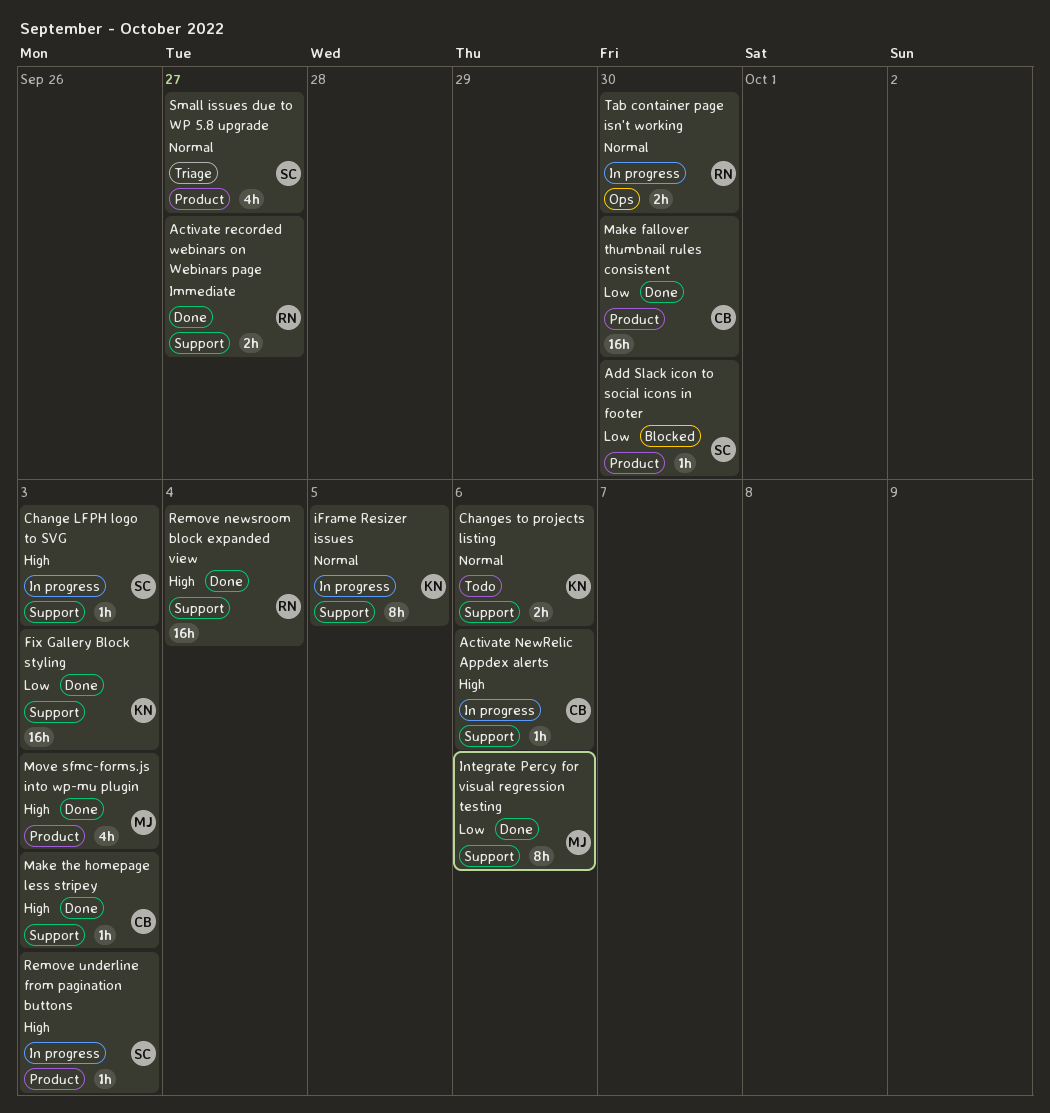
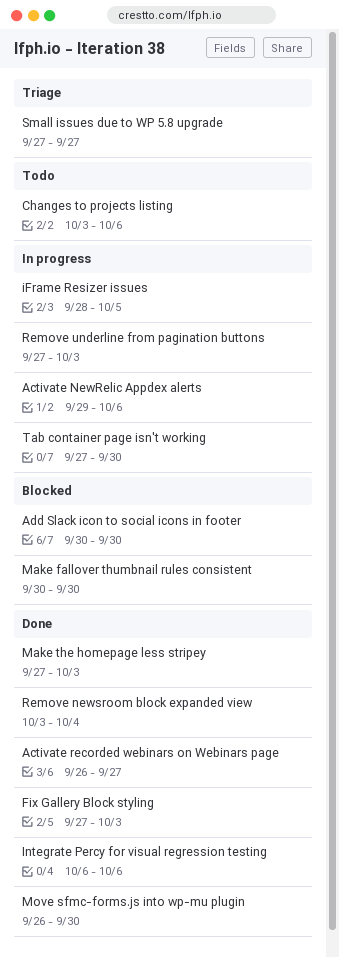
Change LFPH logo to SVG: present -> none
Make fallover thumbnail rules consistent, status: Done -> Blocked
Move sfmc-forms.js into wp-mu plugin, due: Oct 3 -> Sep 30

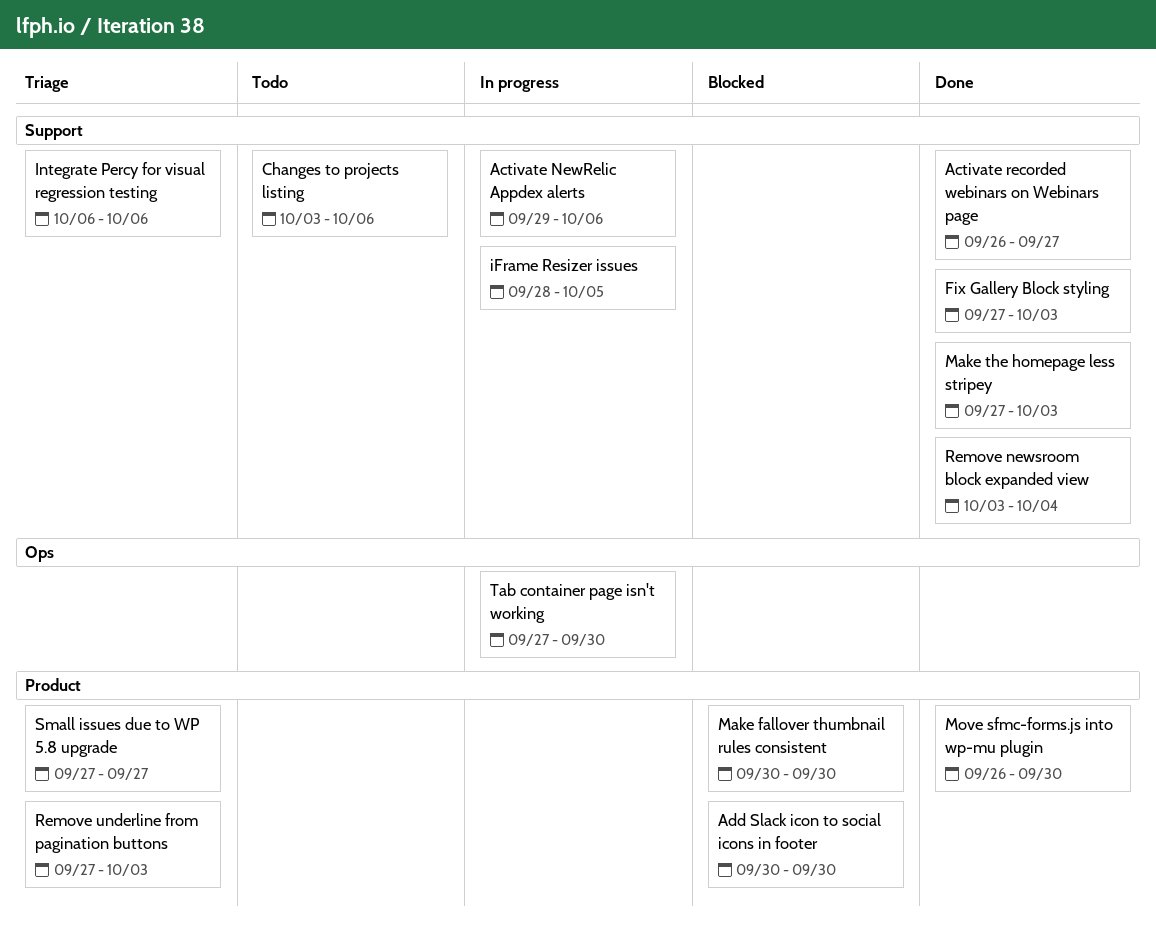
Integrate Percy for visual regression testing, status: Done -> Triage
Remove underline from pagination buttons, status: In progress -> Triage

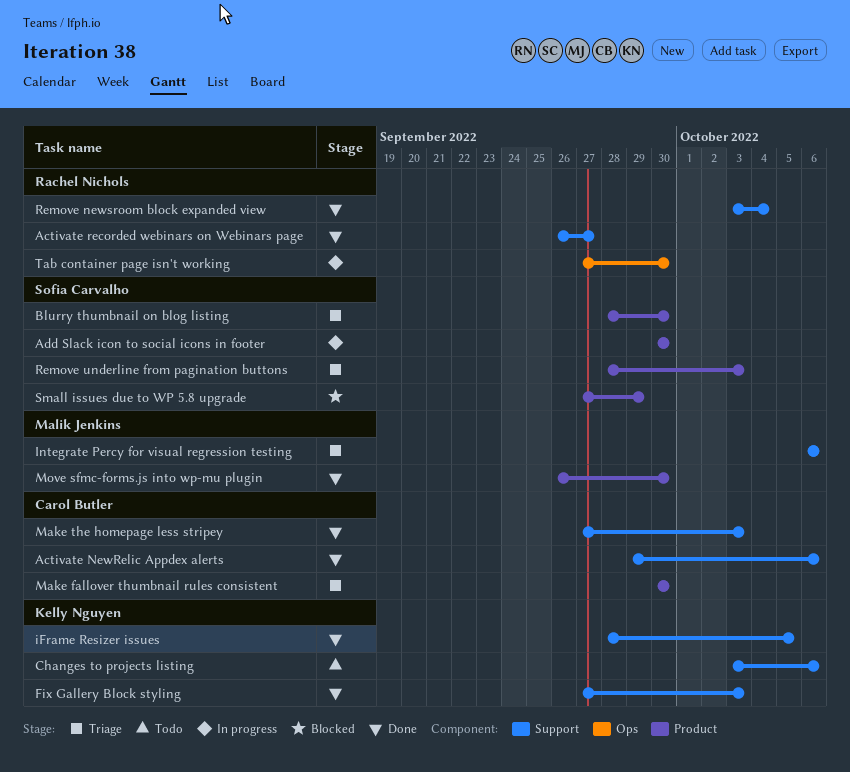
Activate NewRelic Appdex alerts, status: In progress -> Done
Add Slack icon to social icons in footer, status: Blocked -> In progress
Blurry thumbnail on blog listing: none -> present
iFrame Resizer issues, status: In progress -> Done
Make fallover thumbnail rules consistent, status: Blocked -> Triage
Remove underline from pagination buttons, start: Sep 27 -> Sep 28
Small issues due to WP 5.8 upgrade, status: Triage -> Blocked
Small issues due to WP 5.8 upgrade, due: Sep 27 -> Sep 29

